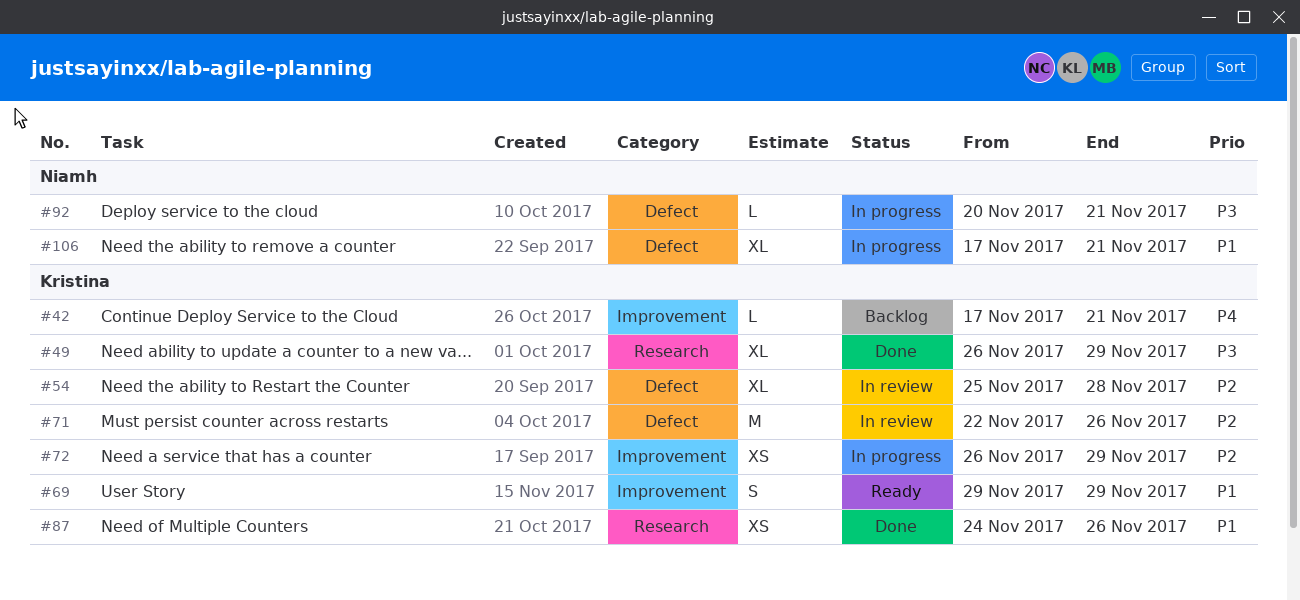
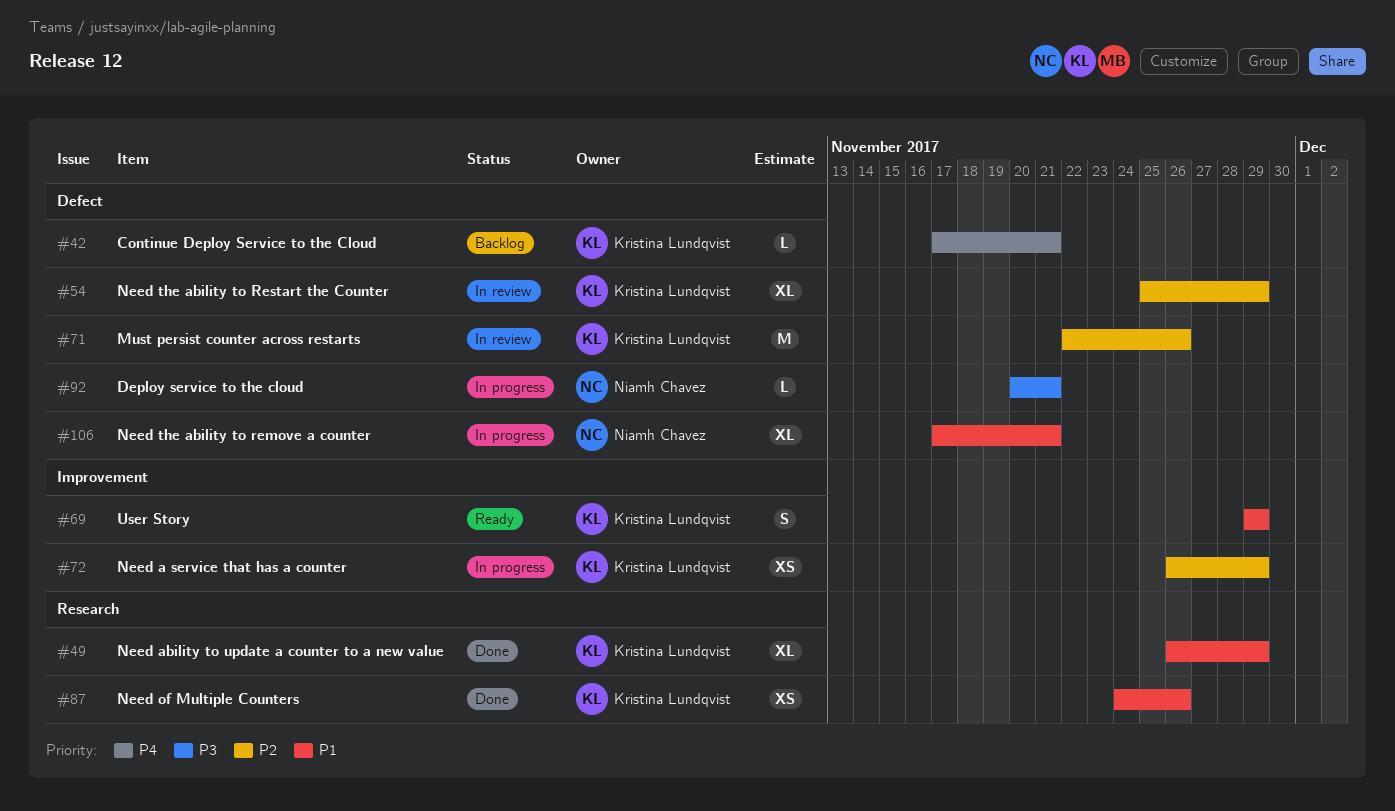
#42, label: Improvement -> Defect
#49, priority: P3 -> P1
#54, due: Nov 28 -> Nov 29

